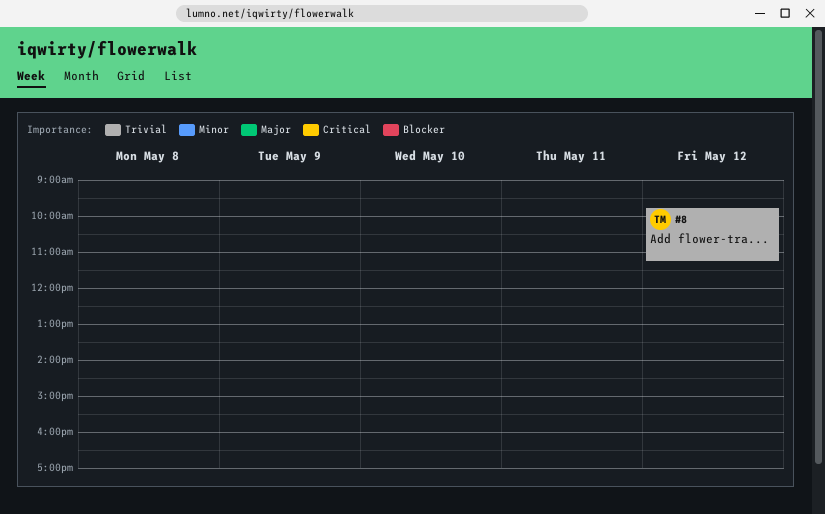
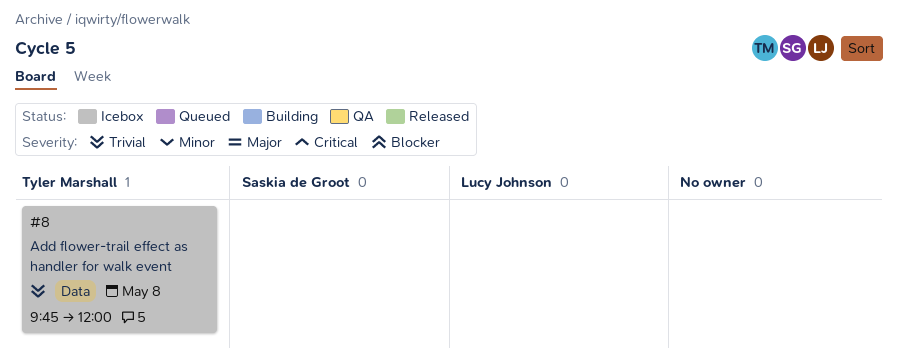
#8, day: May 12 -> May 8
#8, ends: 11:15 -> 12:00

